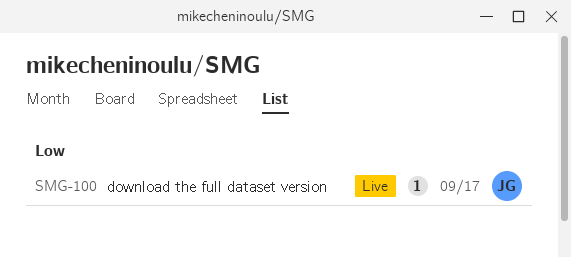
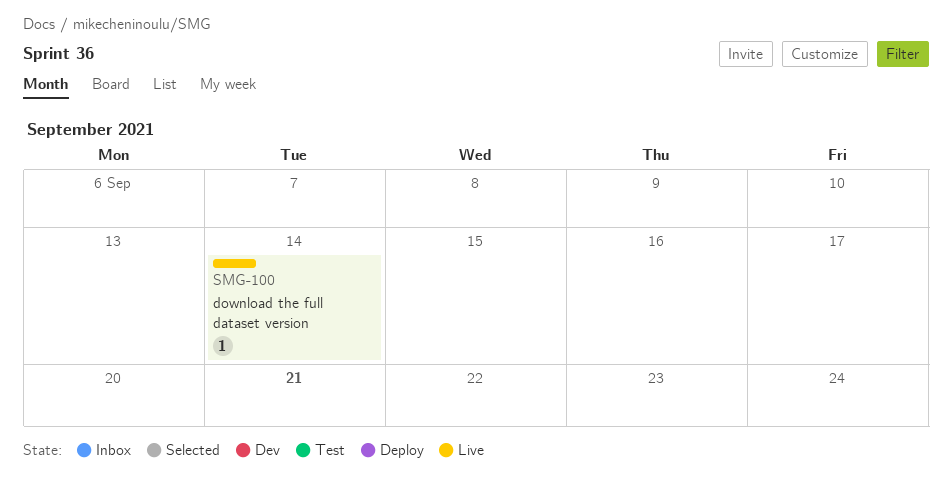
SMG-100, due: Sep 17 -> Sep 14

